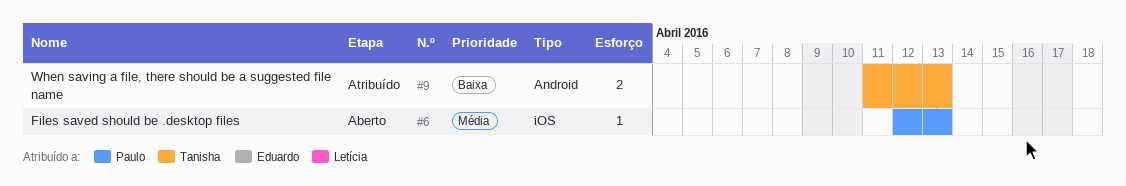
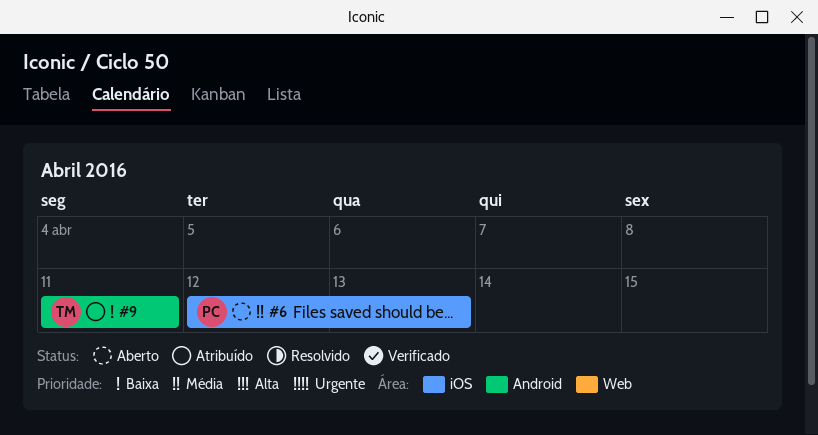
#9, due: Apr 13 -> Apr 11

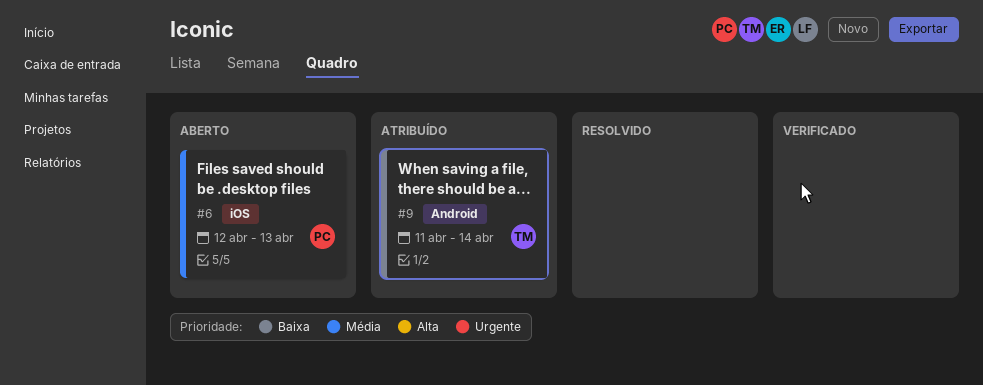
#9, due: Apr 11 -> Apr 14

